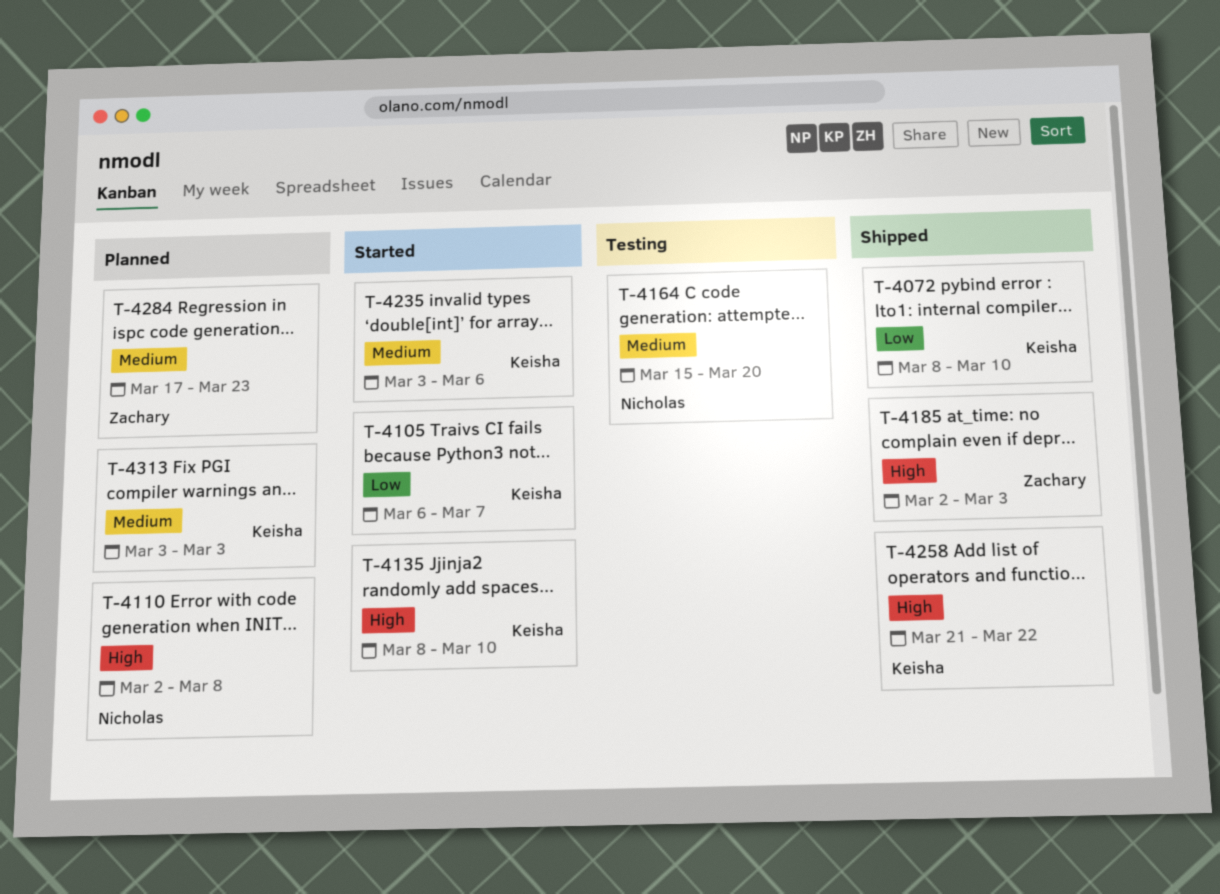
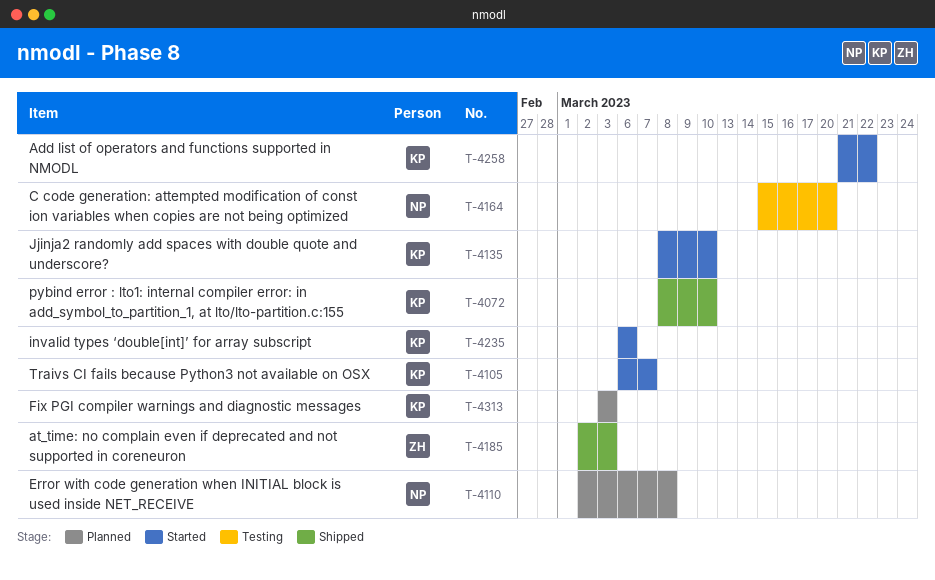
T-4235, start: Mar 3 -> Mar 6
T-4258, status: Shipped -> Started
T-4284: present -> none

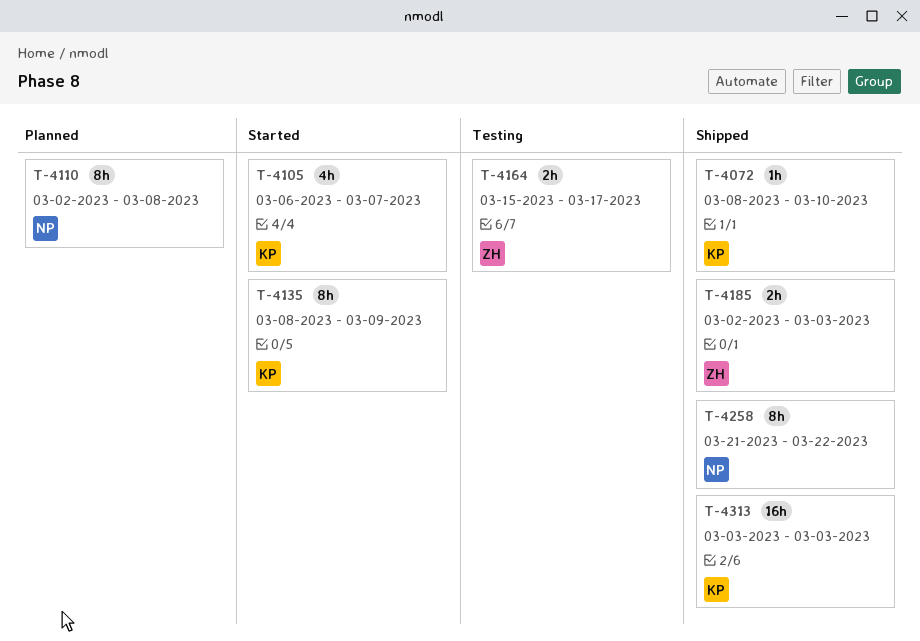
T-4135, due: Mar 10 -> Mar 9
T-4164, owner: NP -> ZH
T-4164, due: Mar 20 -> Mar 17
T-4235: present -> none
T-4258, status: Started -> Shipped
T-4258, owner: KP -> NP
T-4313, status: Planned -> Shipped

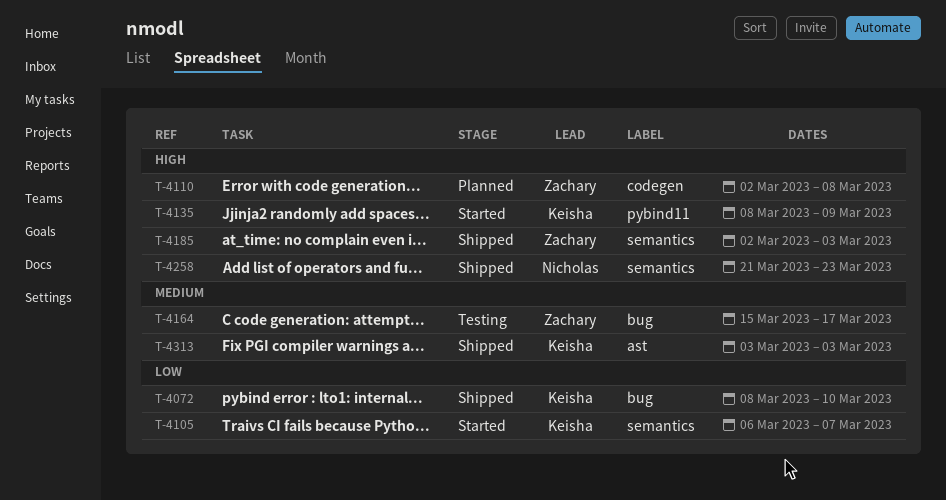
T-4110, owner: Nicholas -> Zachary
T-4258, due: Mar 22 -> Mar 23

